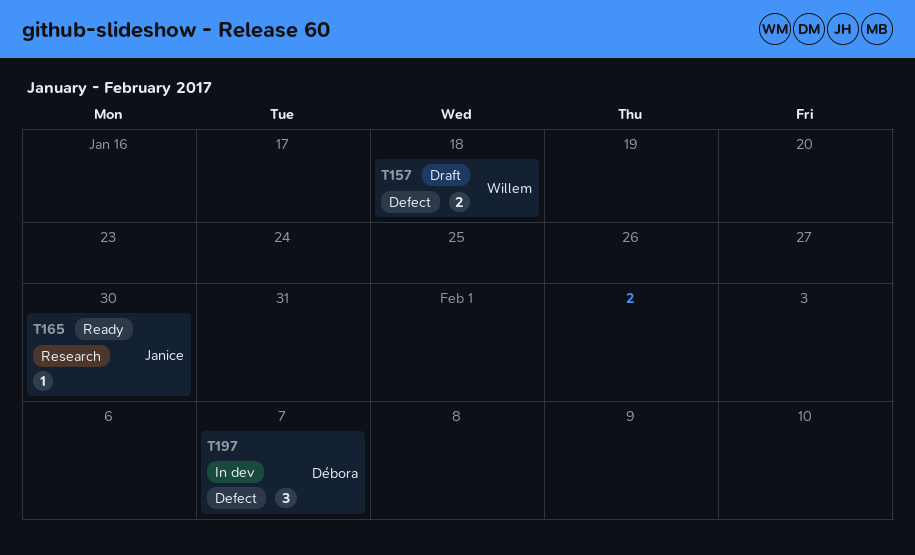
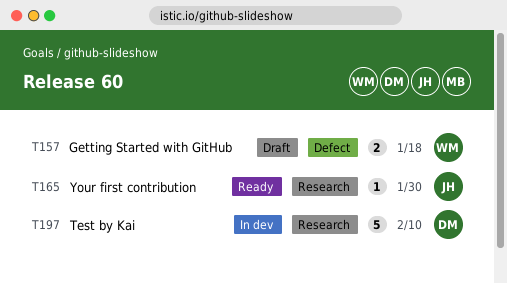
T197, label: Defect -> Research
T197, estimate: 3 -> 5
T197, due: Feb 7 -> Feb 10

